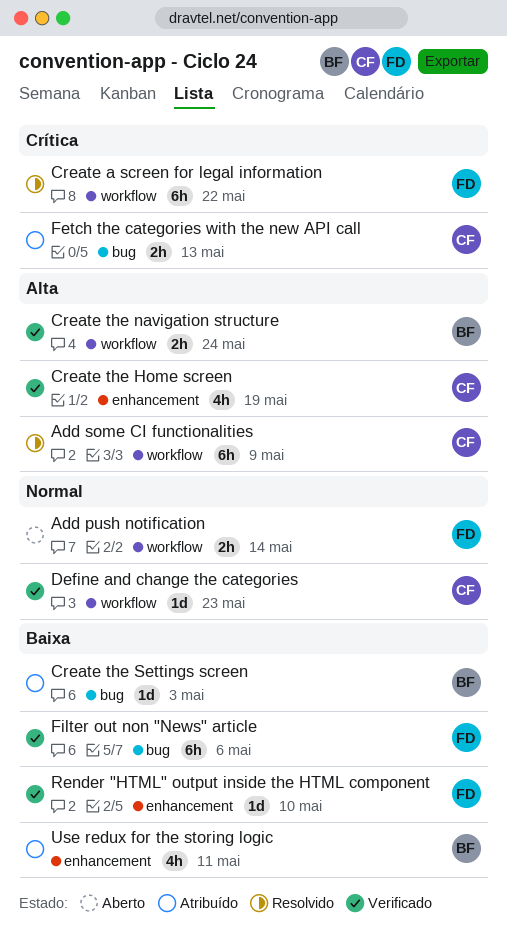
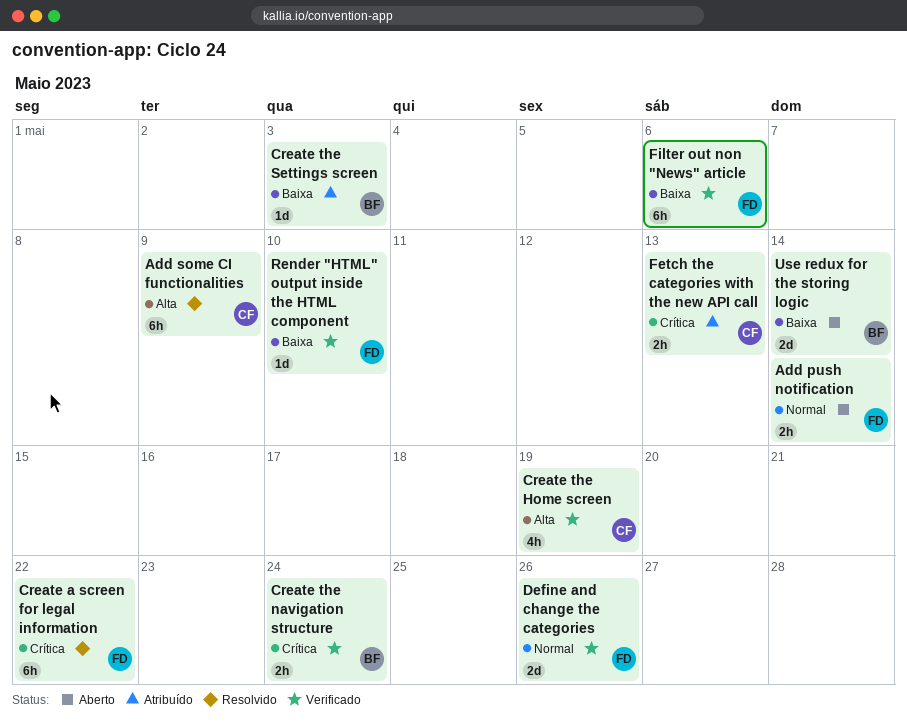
Create the navigation structure, priority: Alta -> Crítica
Define and change the categories, owner: CF -> FD
Define and change the categories, estimate: 1d -> 2d
Define and change the categories, due: May 23 -> May 26
Use redux for the storing logic, status: Atribuído -> Aberto
Use redux for the storing logic, estimate: 4h -> 2d
Use redux for the storing logic, due: May 11 -> May 14

